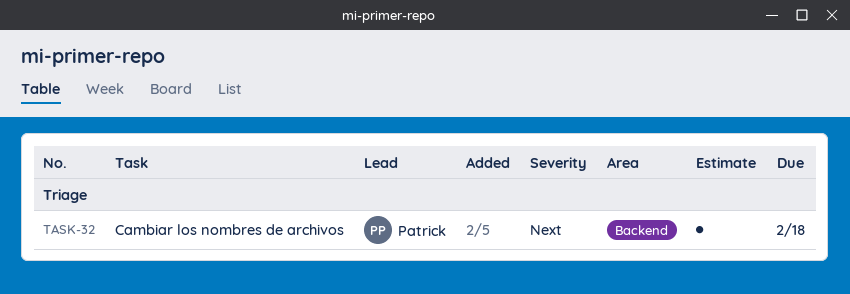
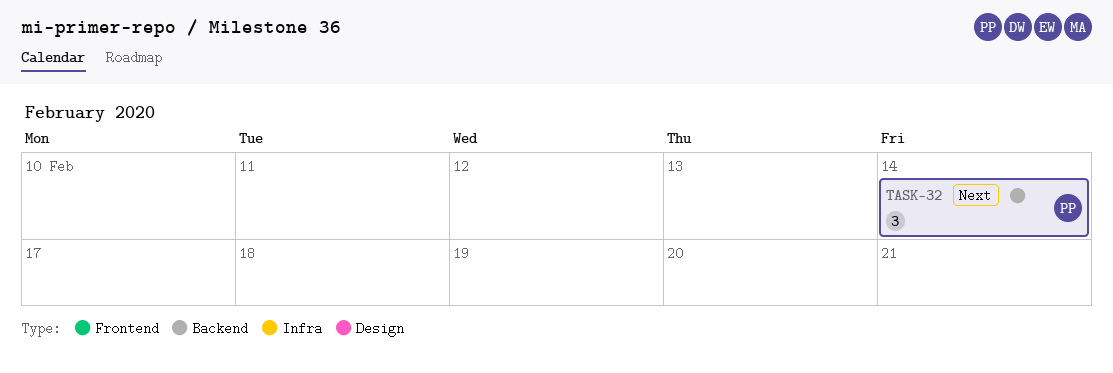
TASK-32, estimate: 1 -> 3
TASK-32, due: Feb 18 -> Feb 14

